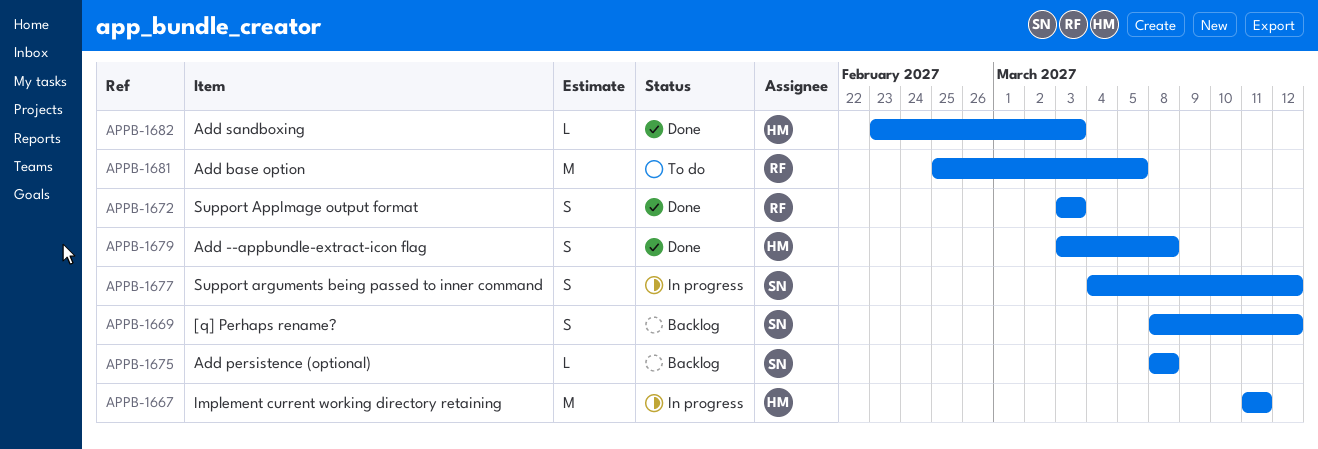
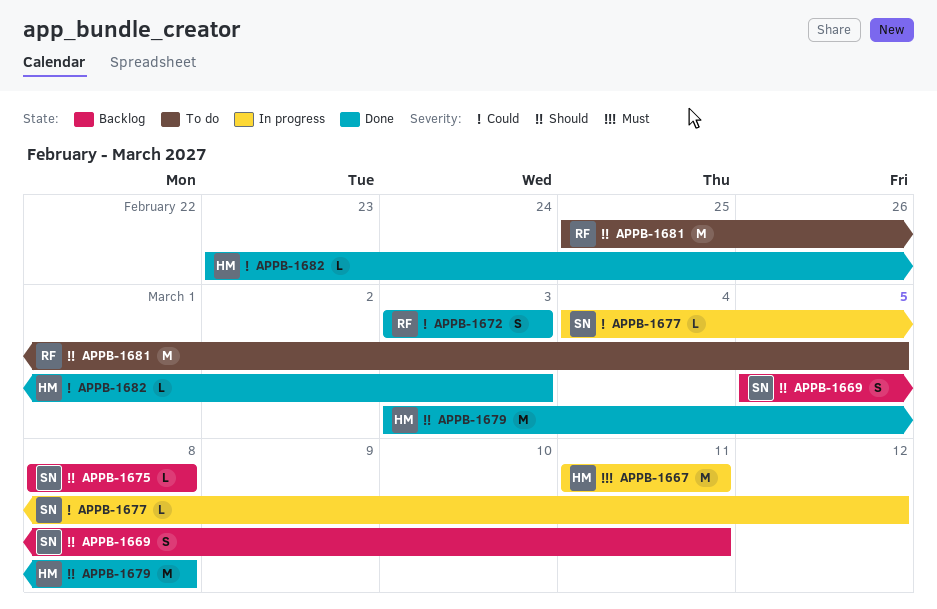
APPB-1669, start: Mar 8 -> Mar 5
APPB-1669, due: Mar 12 -> Mar 11
APPB-1677, estimate: S -> L
APPB-1679, estimate: S -> M

